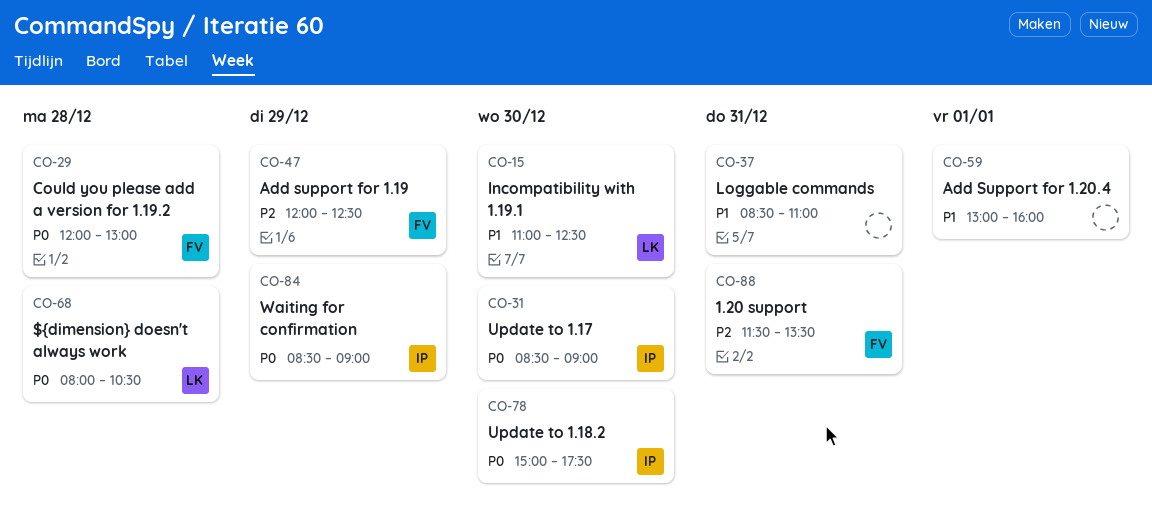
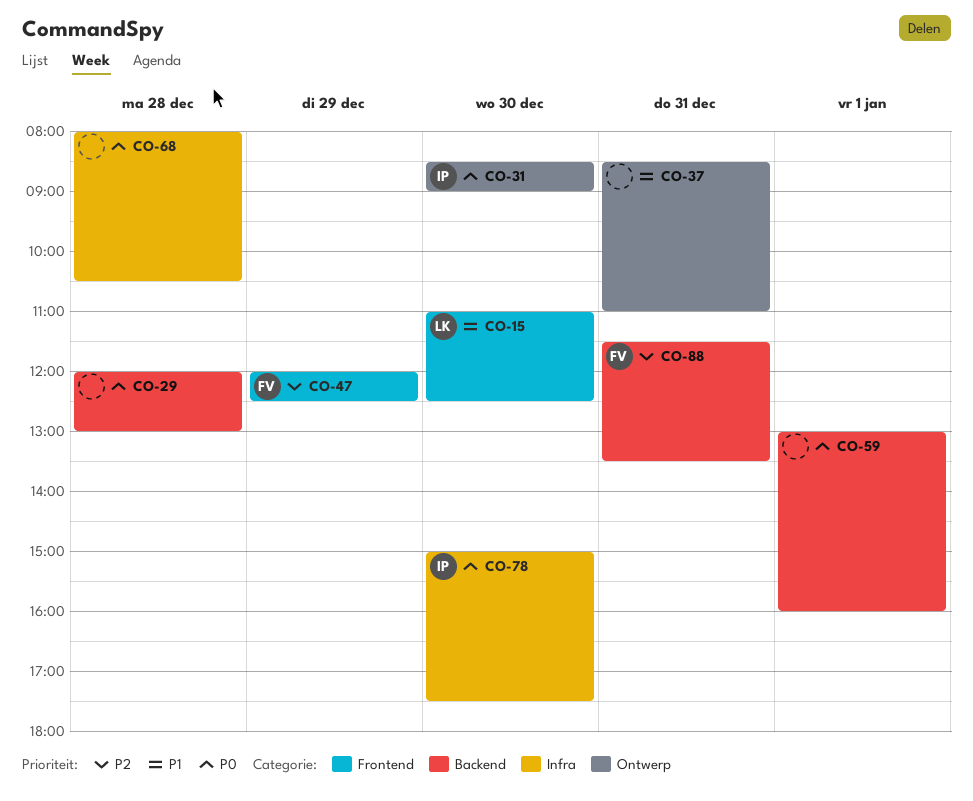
CO-29, owner: FV -> none
CO-59, priority: P1 -> P0
CO-68, owner: LK -> none
CO-84: present -> none

